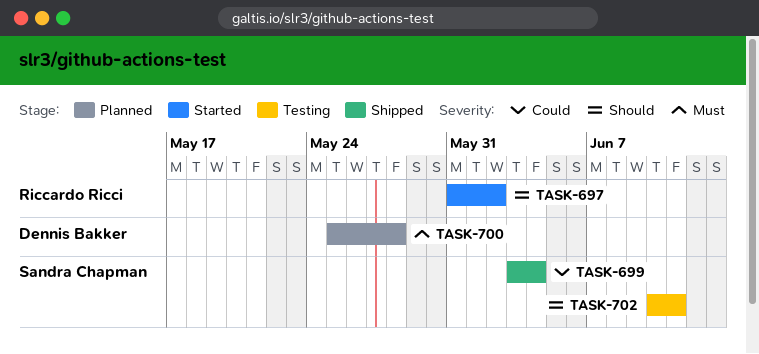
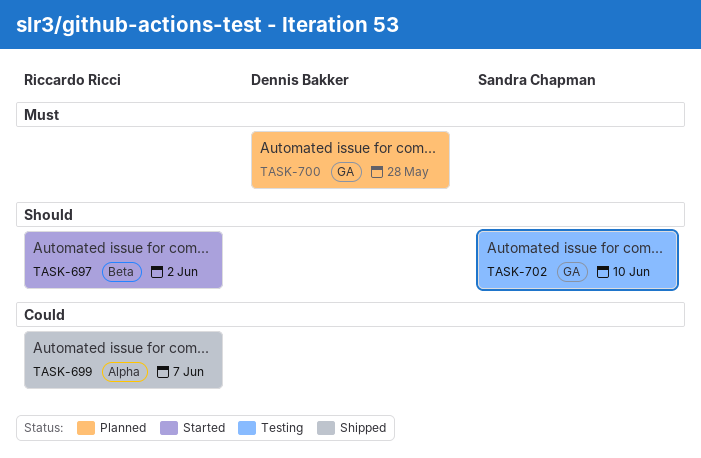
TASK-699, owner: Sandra Chapman -> Riccardo Ricci
TASK-699, due: Jun 4 -> Jun 7
TASK-702, due: Jun 11 -> Jun 10

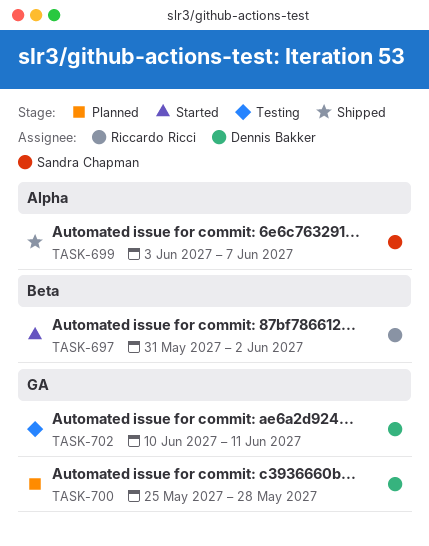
TASK-699, owner: Riccardo Ricci -> Sandra Chapman
TASK-702, owner: Sandra Chapman -> Dennis Bakker
TASK-702, due: Jun 10 -> Jun 11

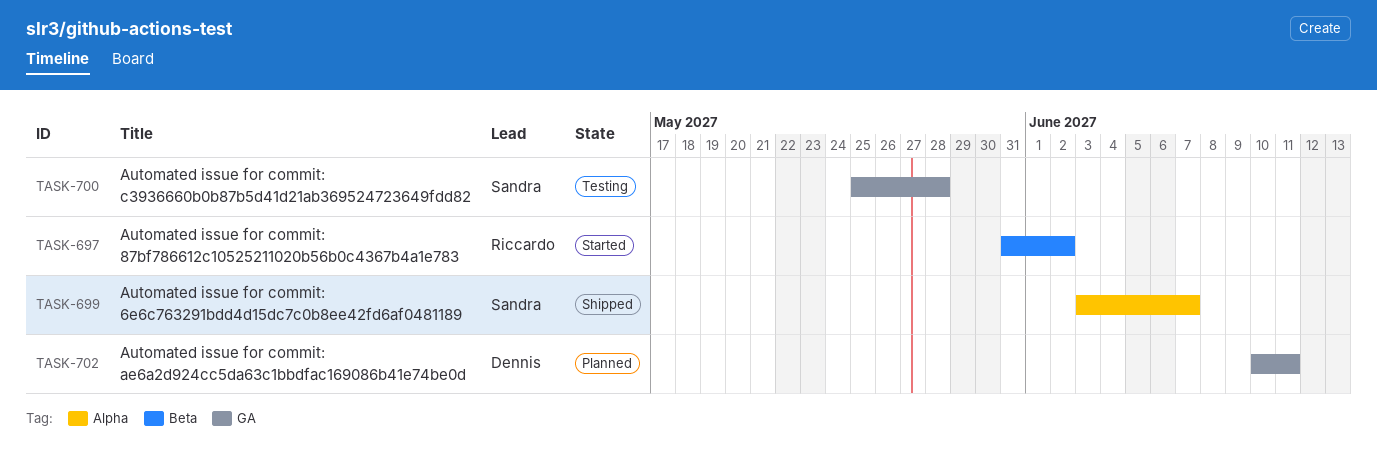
TASK-700, status: Planned -> Testing
TASK-700, owner: Dennis Bakker -> Sandra Chapman
TASK-702, status: Testing -> Planned

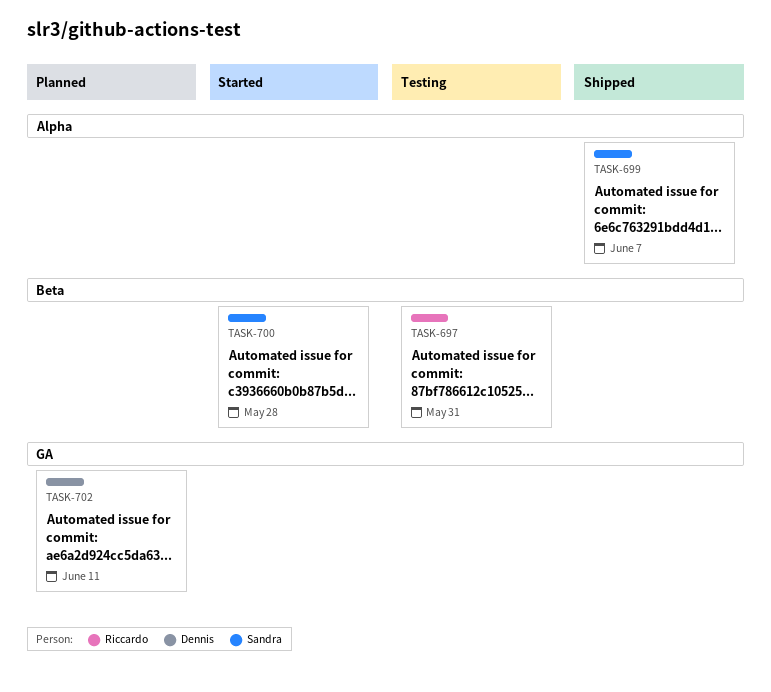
TASK-697, status: Started -> Testing
TASK-697, due: Jun 2 -> May 31
TASK-700, status: Testing -> Started
TASK-700, label: GA -> Beta

